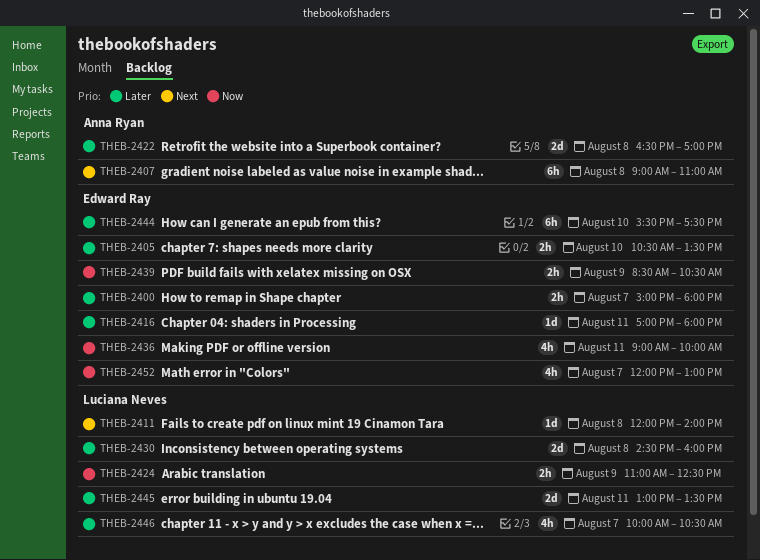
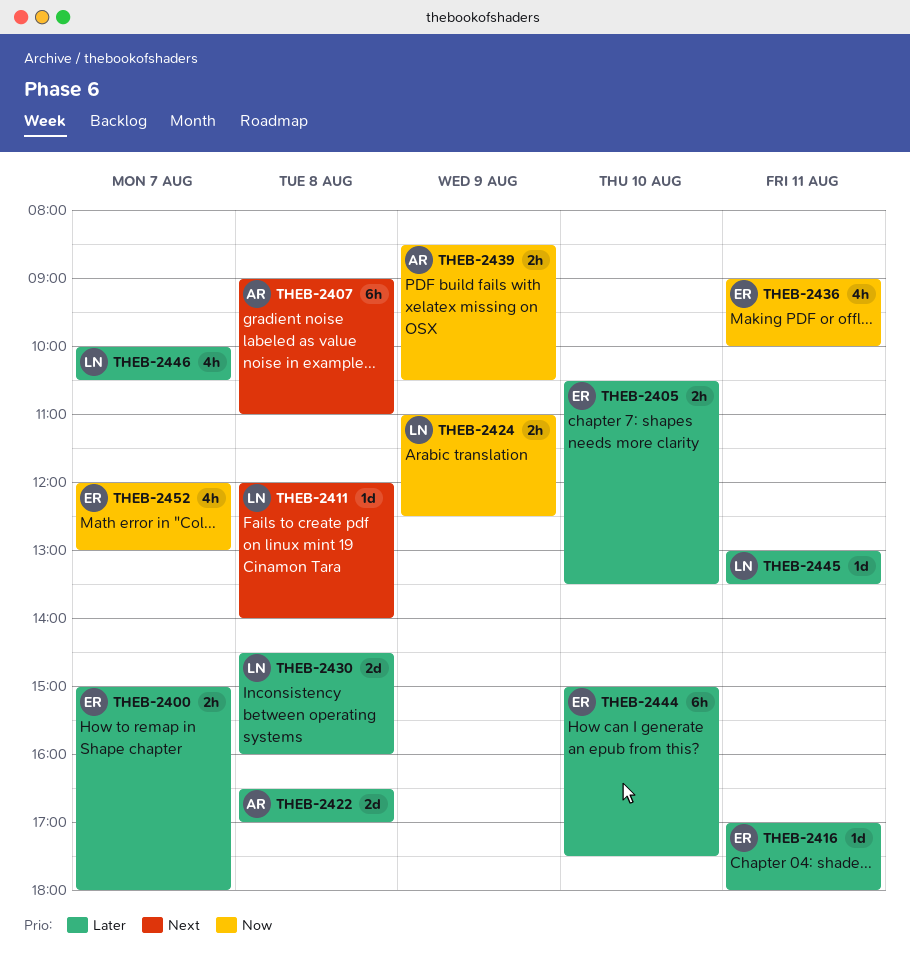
THEB-2439, owner: Edward Ray -> Anna Ryan
THEB-2444, begins: 15:30 -> 15:00
THEB-2445, estimate: 2d -> 1d

